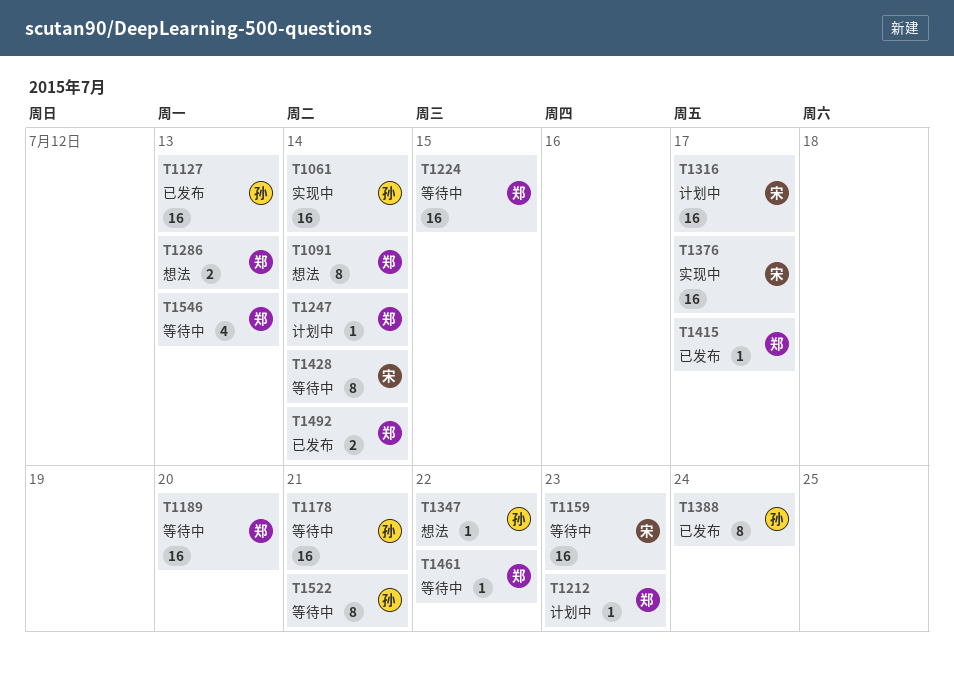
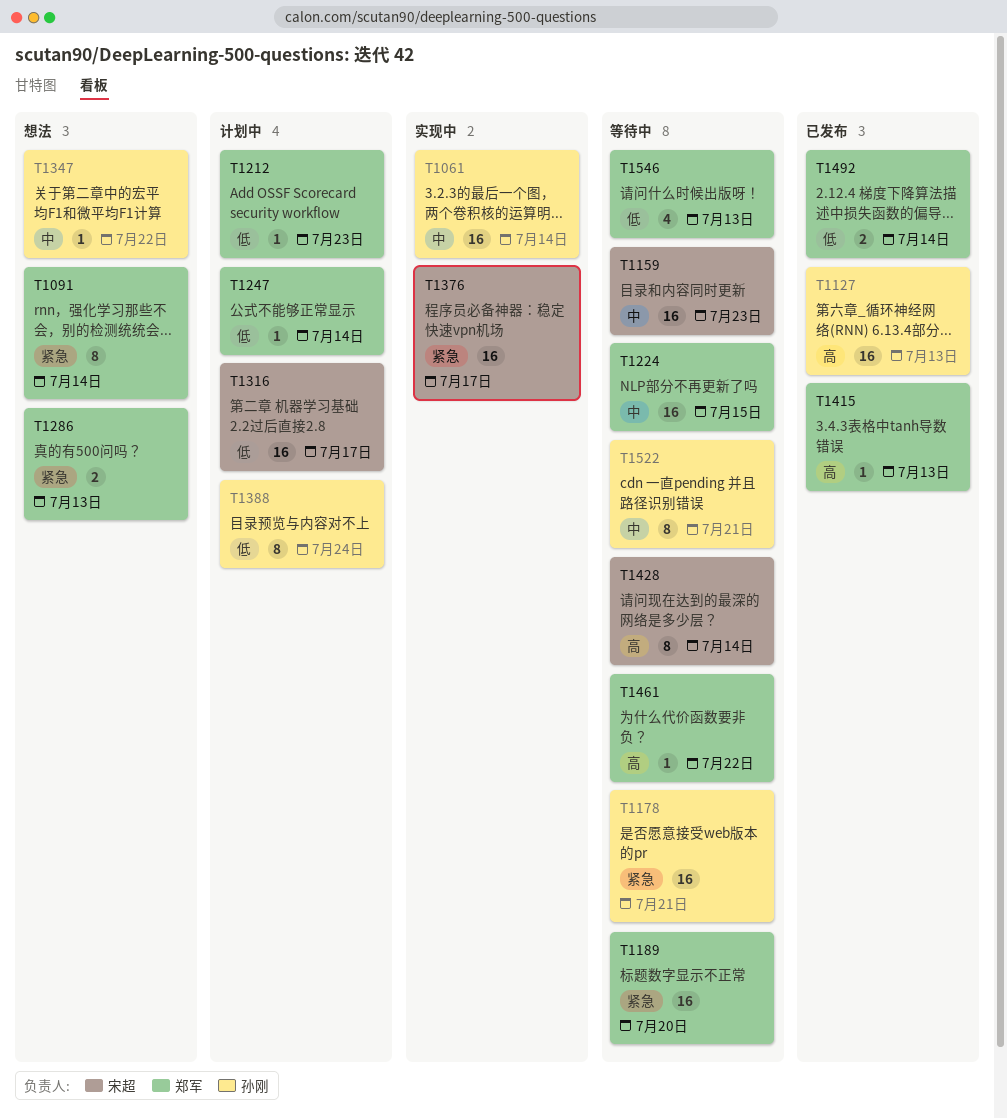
T1388, status: 已发布 -> 计划中
T1415, due: Jul 17 -> Jul 13

